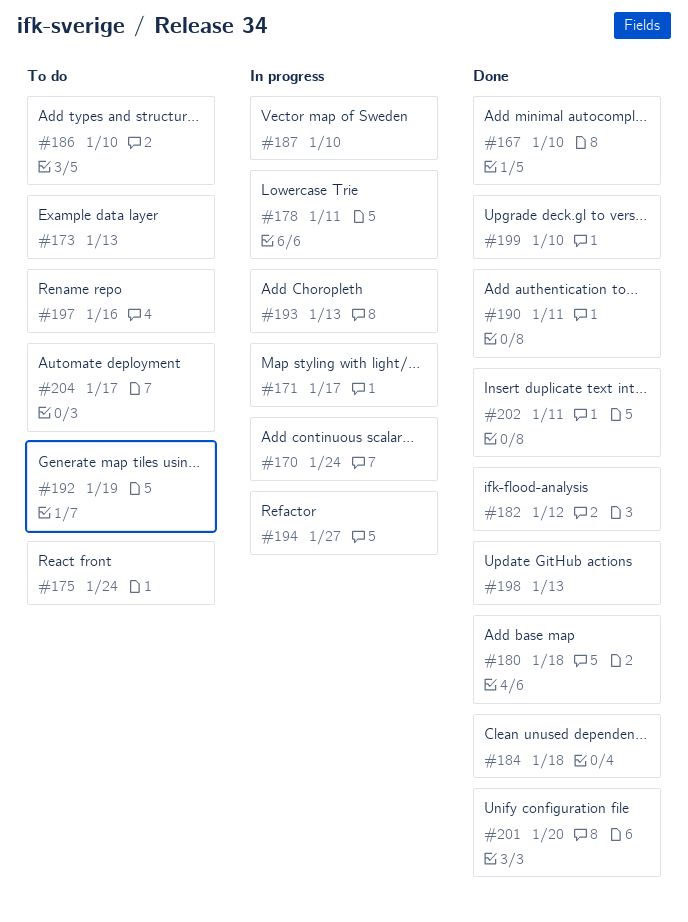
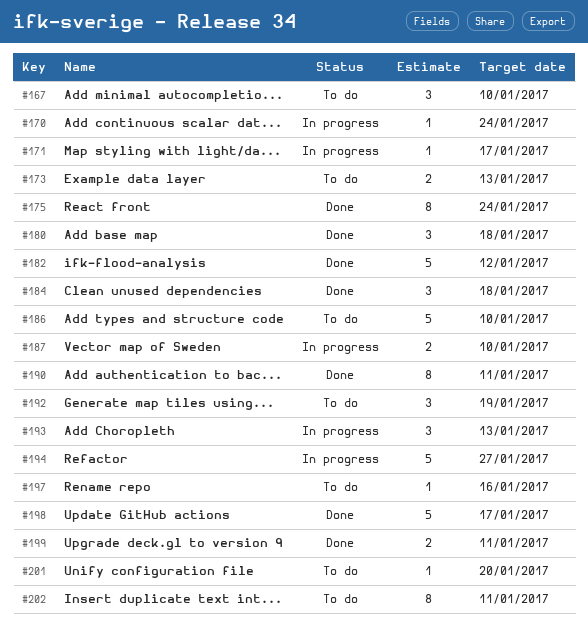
#167, status: Done -> To do
#175, status: To do -> Done
#178: present -> none
#198, due: Jan 13 -> Jan 17
#199, due: Jan 10 -> Jan 11
#201, status: Done -> To do
#202, status: Done -> To do
#204: present -> none

